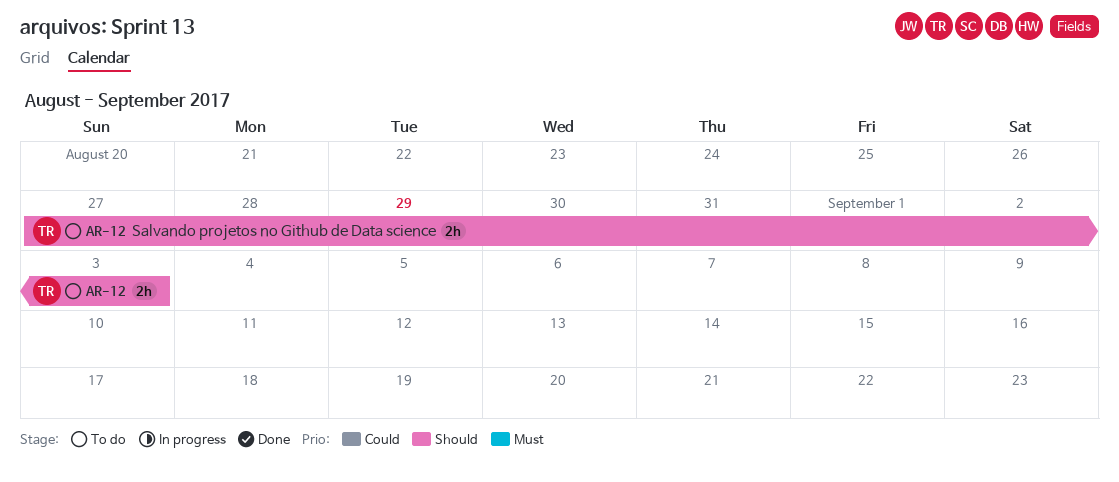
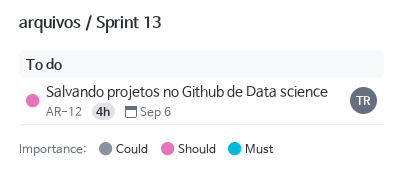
AR-12, estimate: 2h -> 4h
AR-12, due: Sep 3 -> Sep 6

